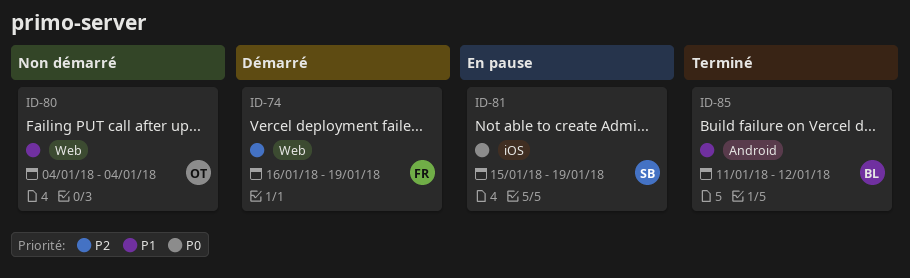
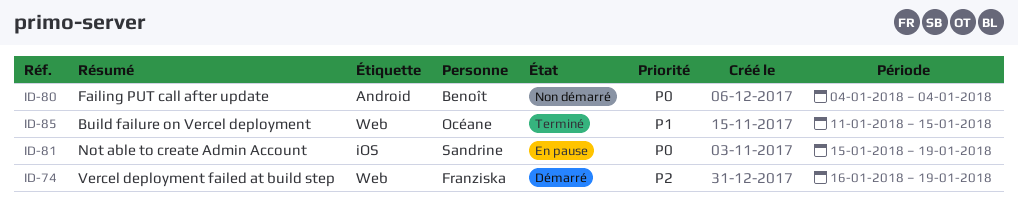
ID-80, owner: Océane -> Benoît
ID-80, priority: P1 -> P0
ID-80, label: Web -> Android
ID-85, owner: Benoît -> Océane
ID-85, label: Android -> Web
ID-85, due: Jan 12 -> Jan 15

